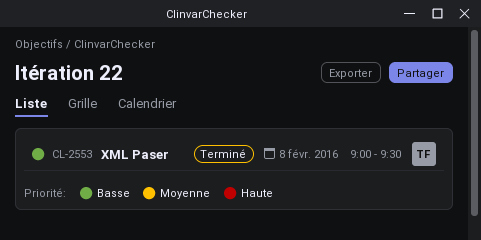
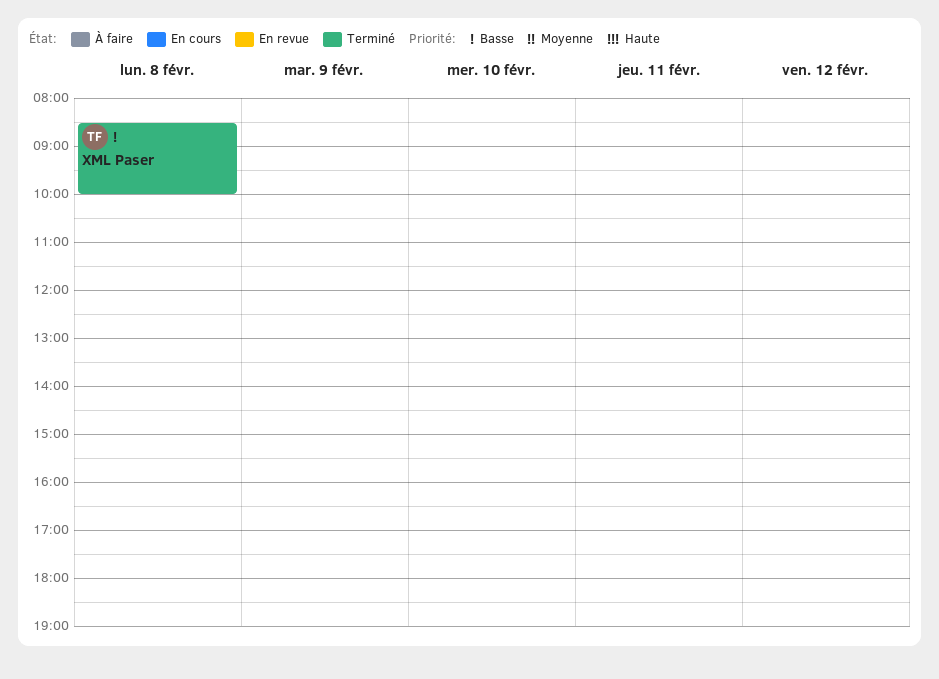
XML Paser, begins: 09:00 -> 08:30
XML Paser, ends: 09:30 -> 10:00

